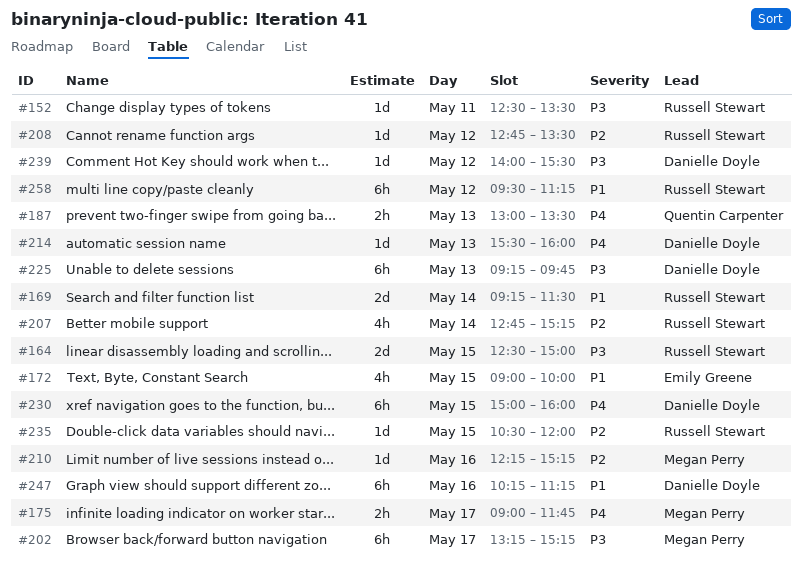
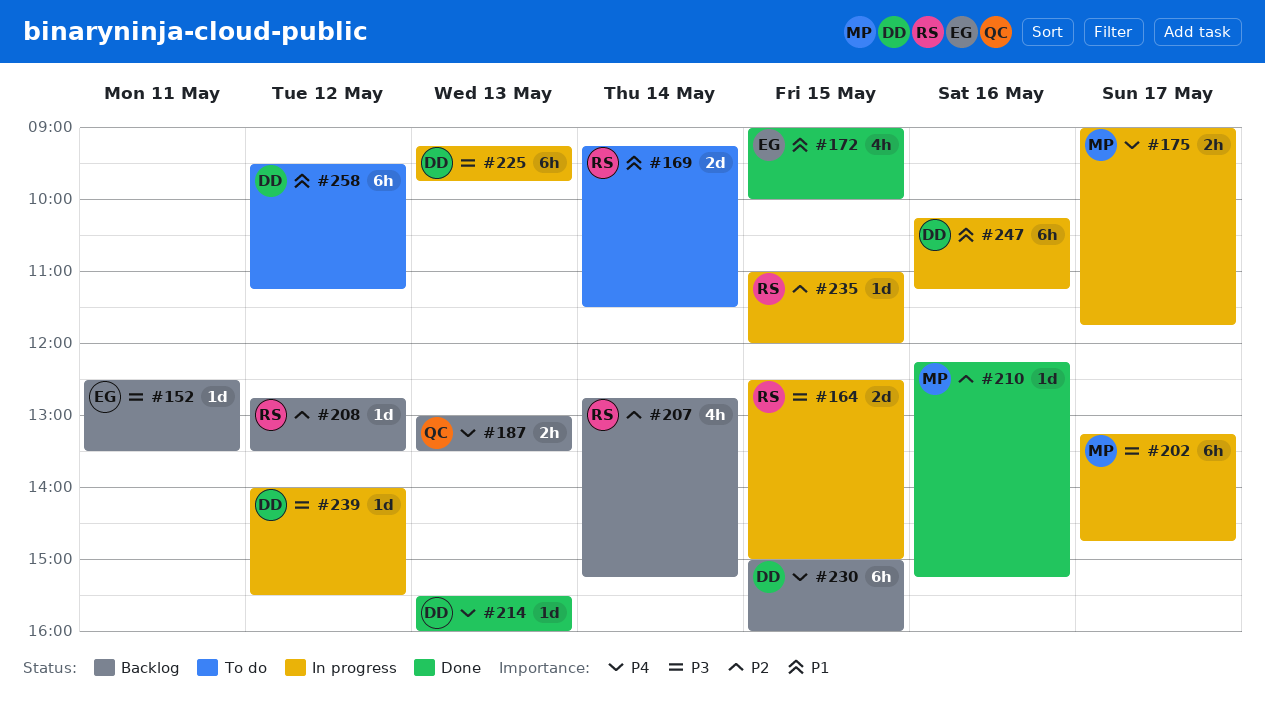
#152, owner: Russell Stewart -> Emily Greene
#202, ends: 15:15 -> 14:45
#235, begins: 10:30 -> 11:00
#258, owner: Russell Stewart -> Danielle Doyle

